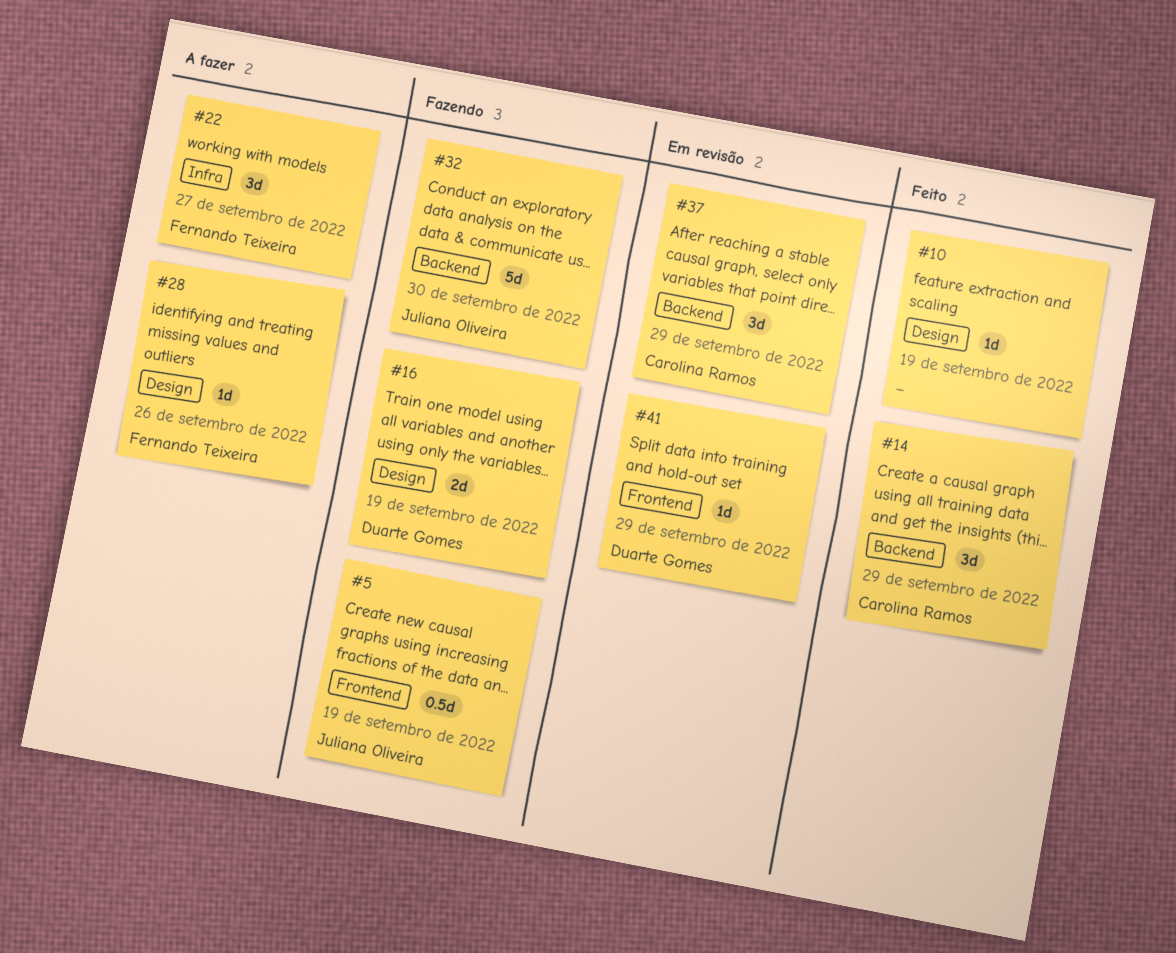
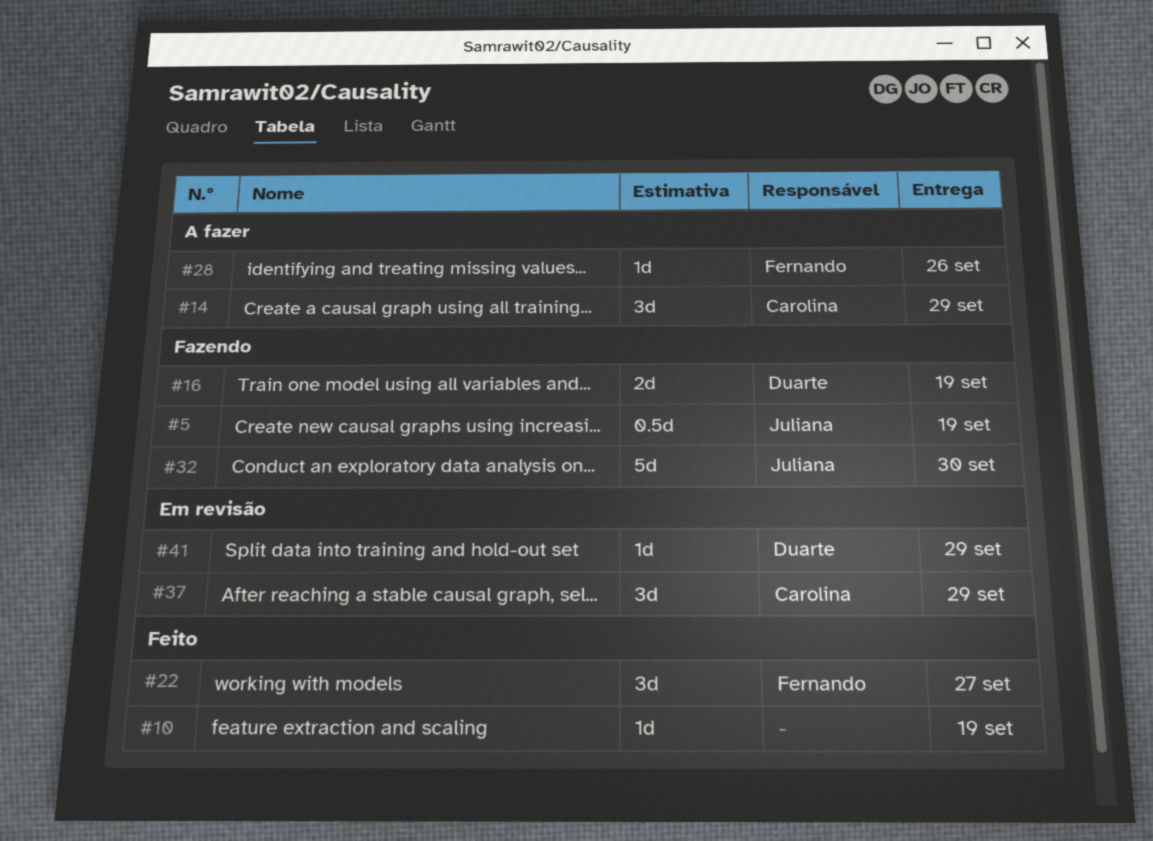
#14, status: Feito -> A fazer
#22, status: A fazer -> Feito

